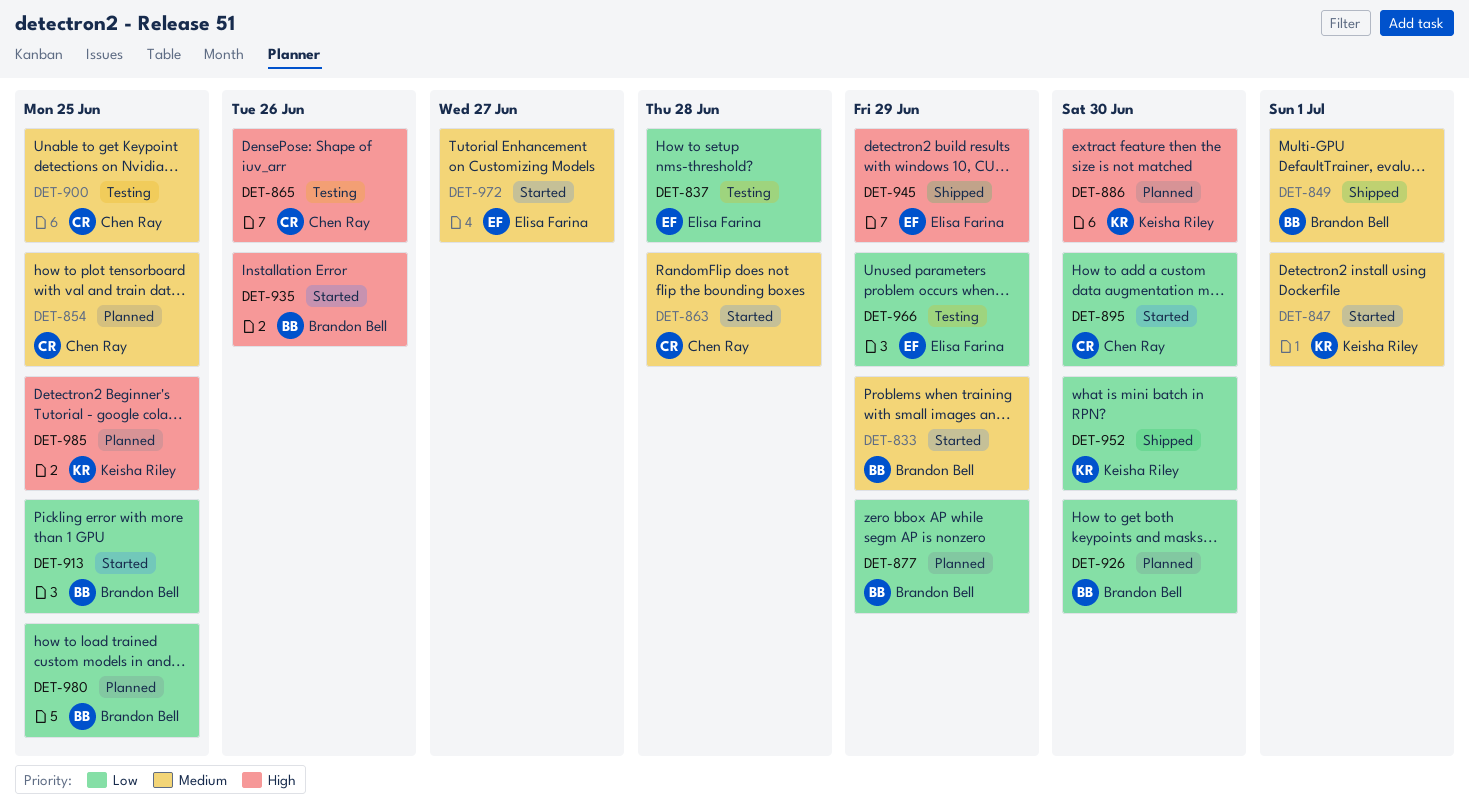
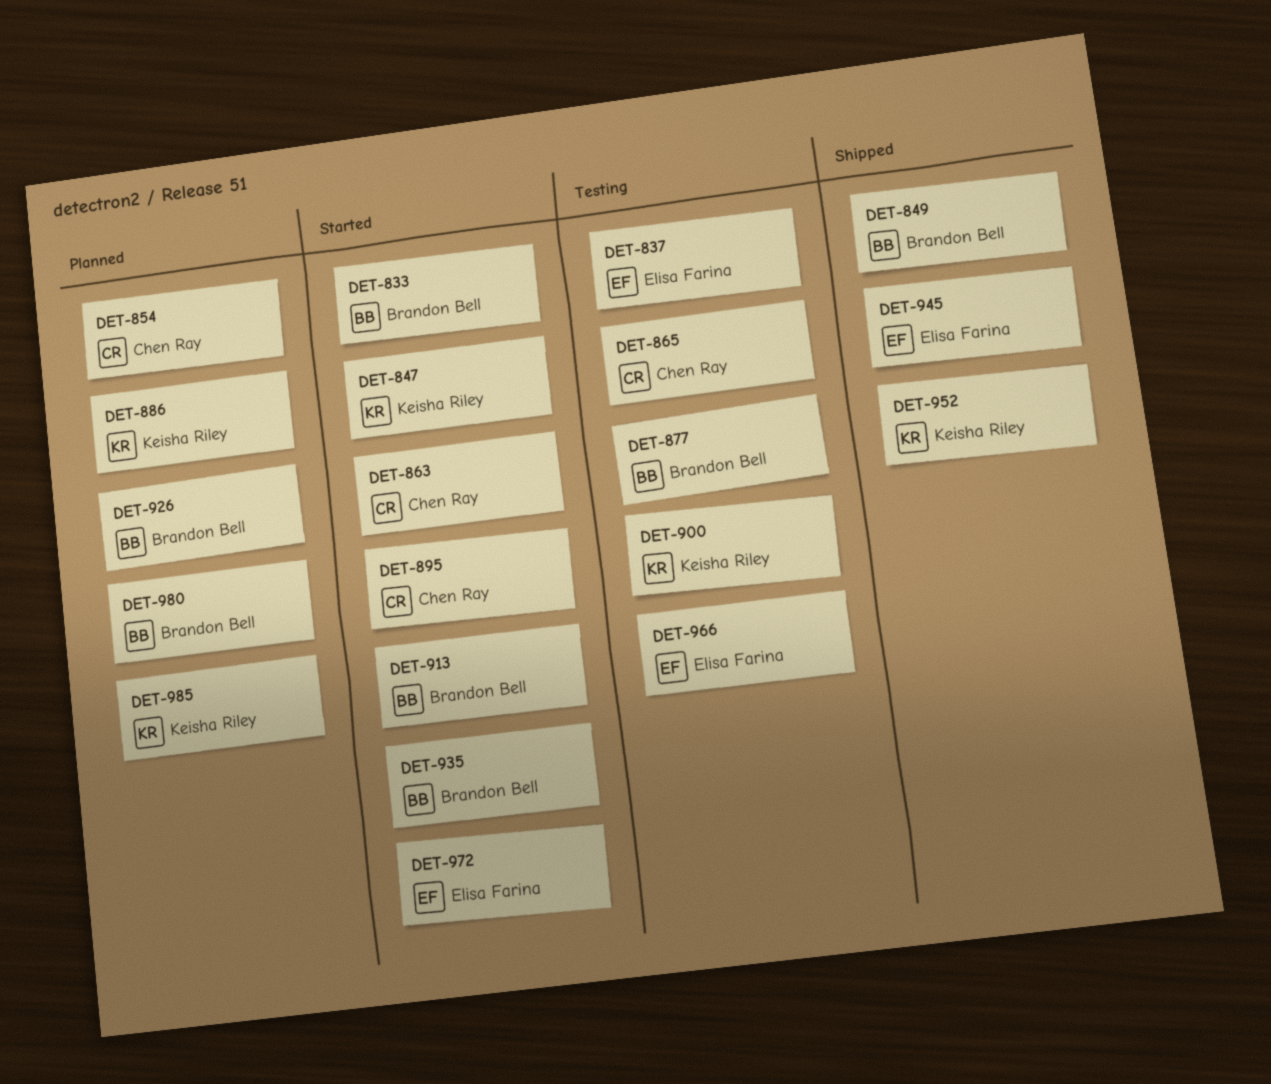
DET-877, status: Planned -> Testing
DET-900, owner: Chen Ray -> Keisha Riley

